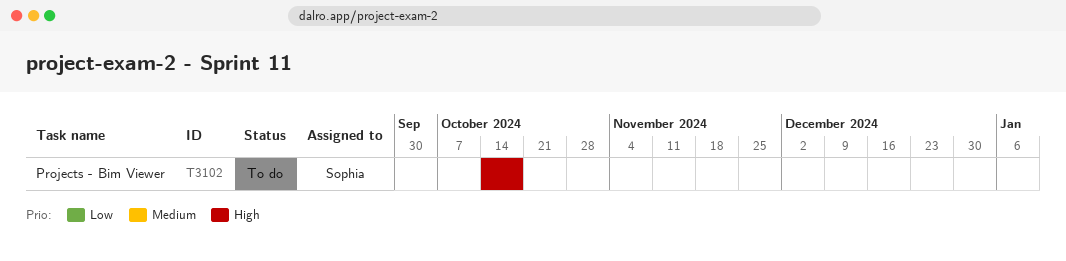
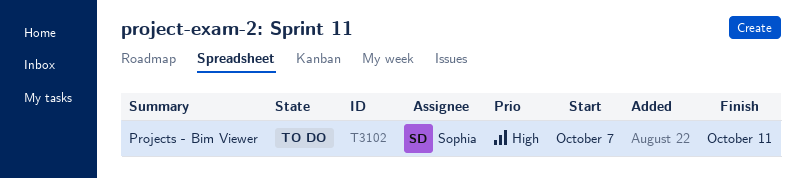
T3102, start: Oct 14 -> Oct 7
T3102, due: Oct 18 -> Oct 11

